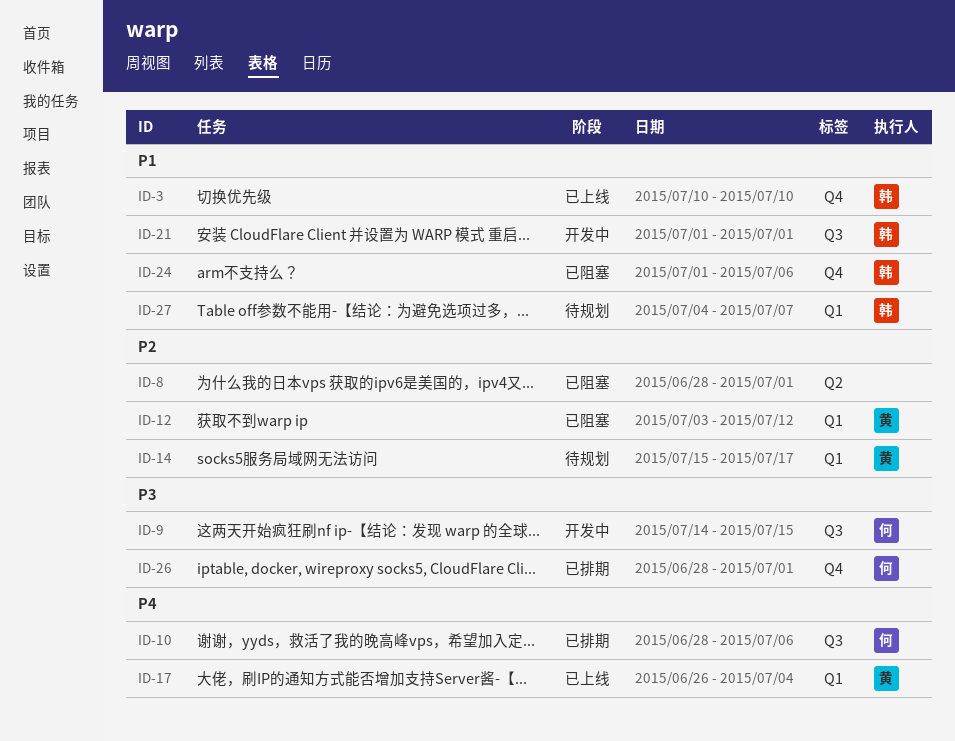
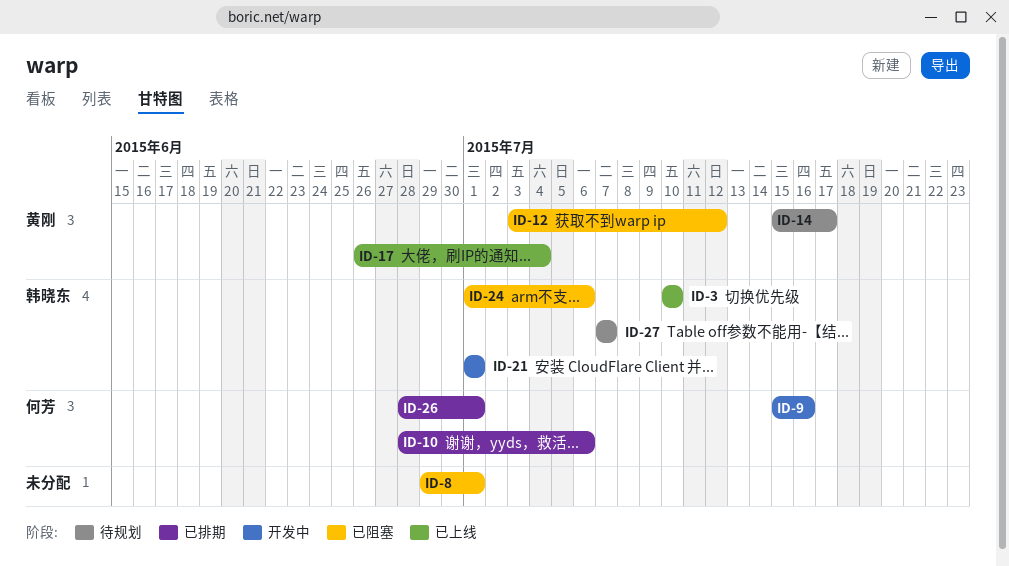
ID-8, start: Jun 28 -> Jun 29
ID-9, start: Jul 14 -> Jul 15
ID-9, due: Jul 15 -> Jul 16
ID-27, start: Jul 4 -> Jul 7

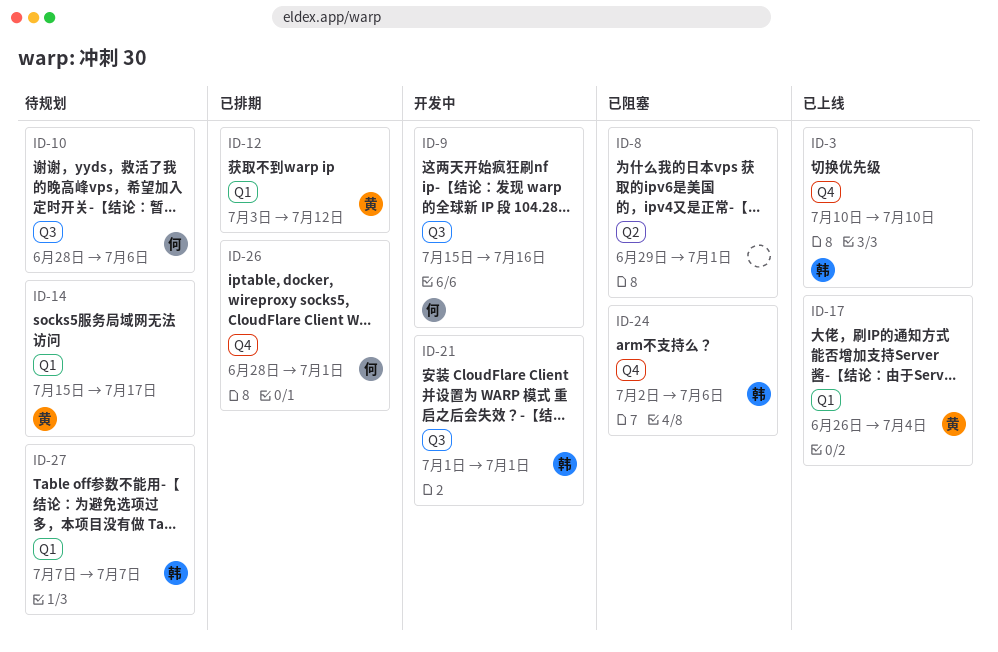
ID-10, status: 已排期 -> 待规划
ID-12, status: 已阻塞 -> 已排期
ID-24, start: Jul 1 -> Jul 2

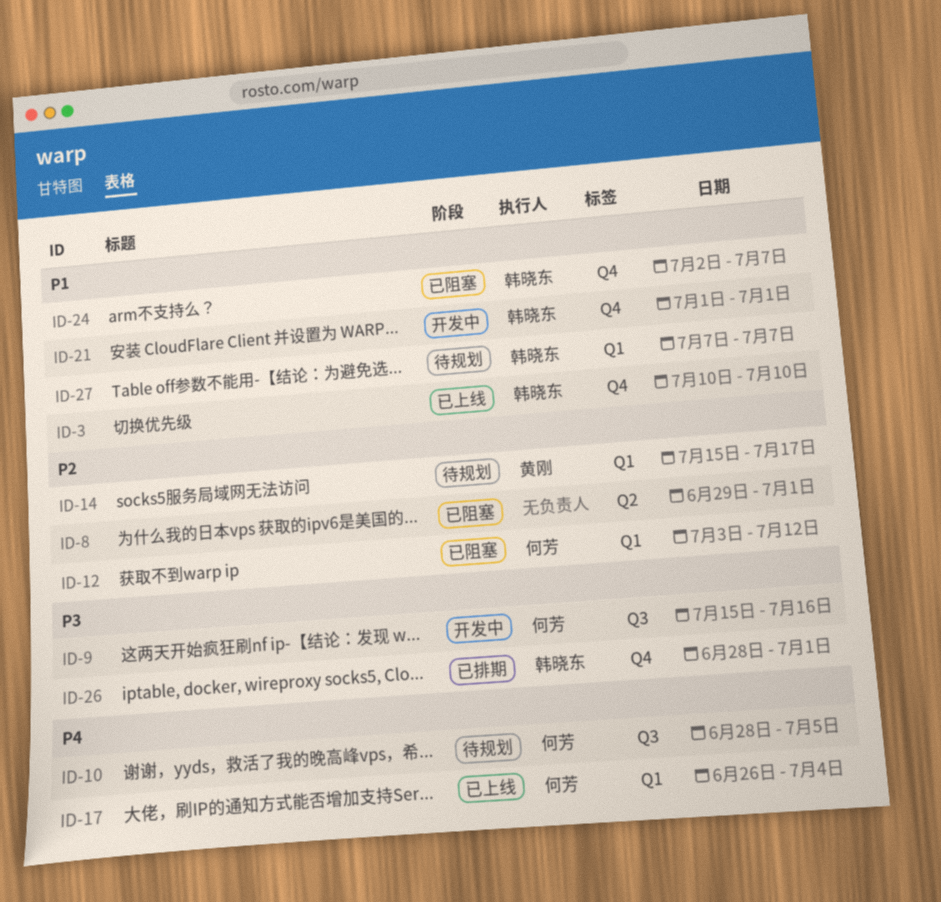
ID-10, due: Jul 6 -> Jul 5
ID-12, status: 已排期 -> 已阻塞
ID-12, owner: 黄刚 -> 何芳
ID-17, owner: 黄刚 -> 何芳
ID-21, label: Q3 -> Q4
ID-24, due: Jul 6 -> Jul 7
ID-26, owner: 何芳 -> 韩晓东

